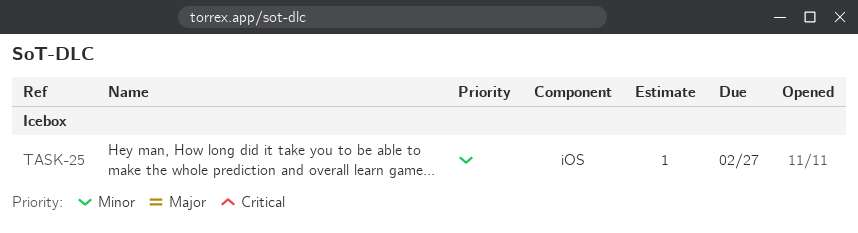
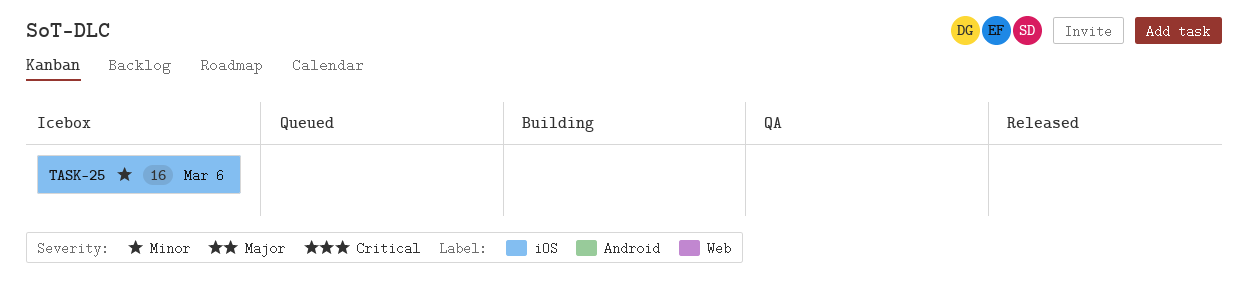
TASK-25, estimate: 1 -> 16
TASK-25, due: Feb 27 -> Mar 6

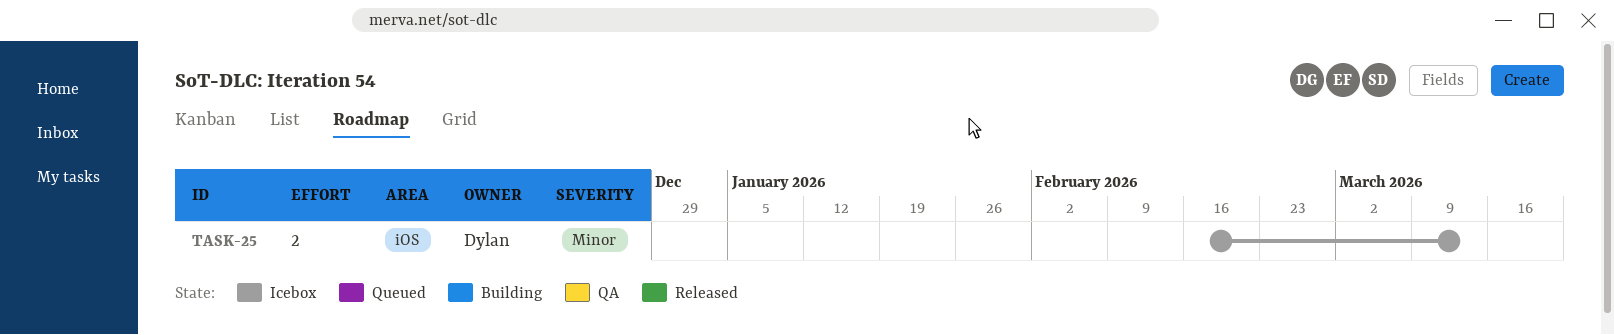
TASK-25, estimate: 16 -> 2
TASK-25, due: Mar 6 -> Mar 13

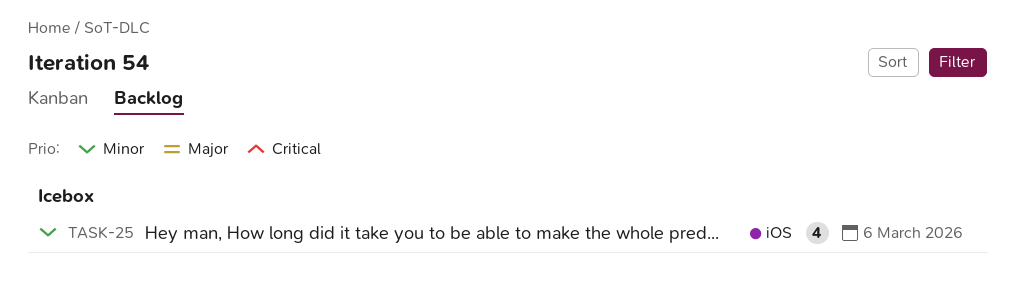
TASK-25, estimate: 2 -> 4
TASK-25, due: Mar 13 -> Mar 6

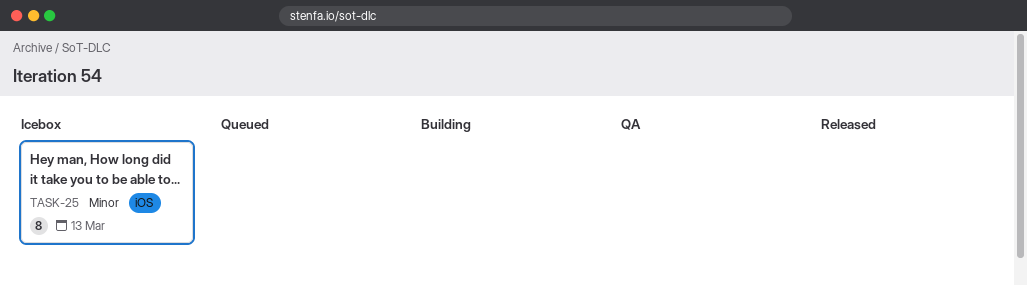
TASK-25, estimate: 4 -> 8
TASK-25, due: Mar 6 -> Mar 13

